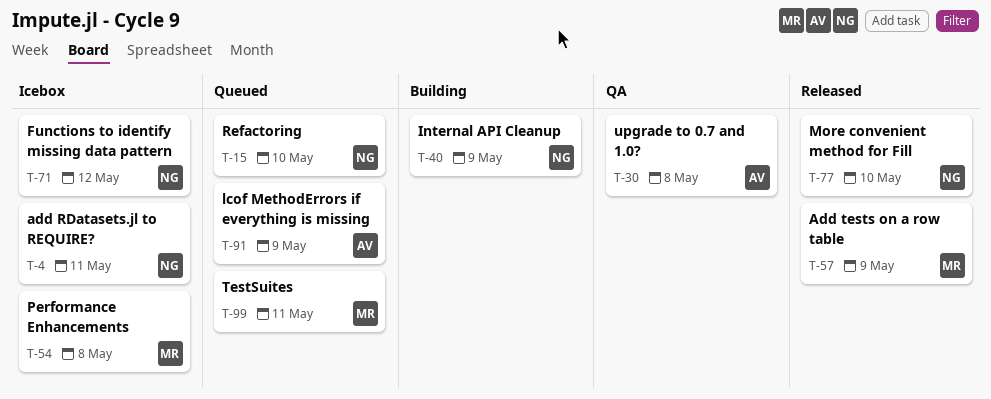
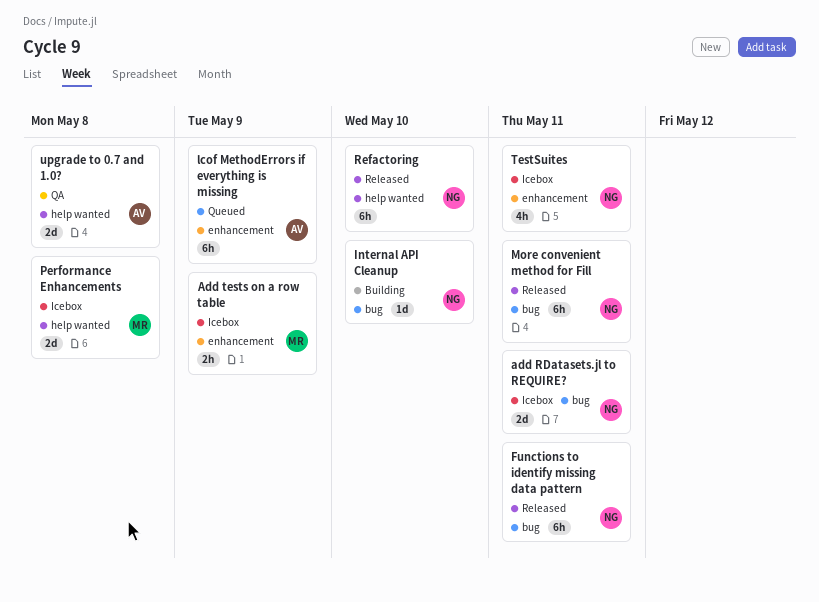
Add tests on a row table, status: Released -> Icebox
Functions to identify missing data pattern, status: Icebox -> Released
Functions to identify missing data pattern, due: May 12 -> May 11
Internal API Cleanup, due: May 9 -> May 10
More convenient method for Fill, due: May 10 -> May 11
Refactoring, status: Queued -> Released
TestSuites, status: Queued -> Icebox
TestSuites, owner: MR -> NG

